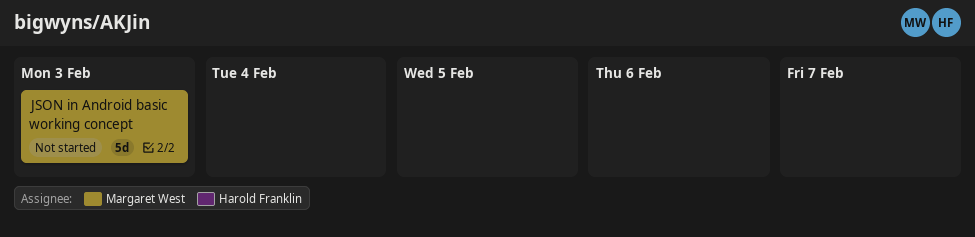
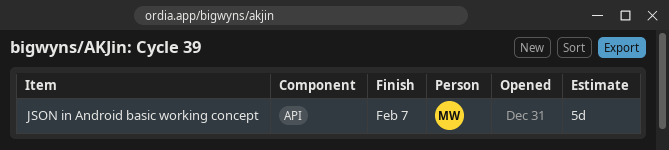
JSON in Android basic working concept, due: Feb 3 -> Feb 7

